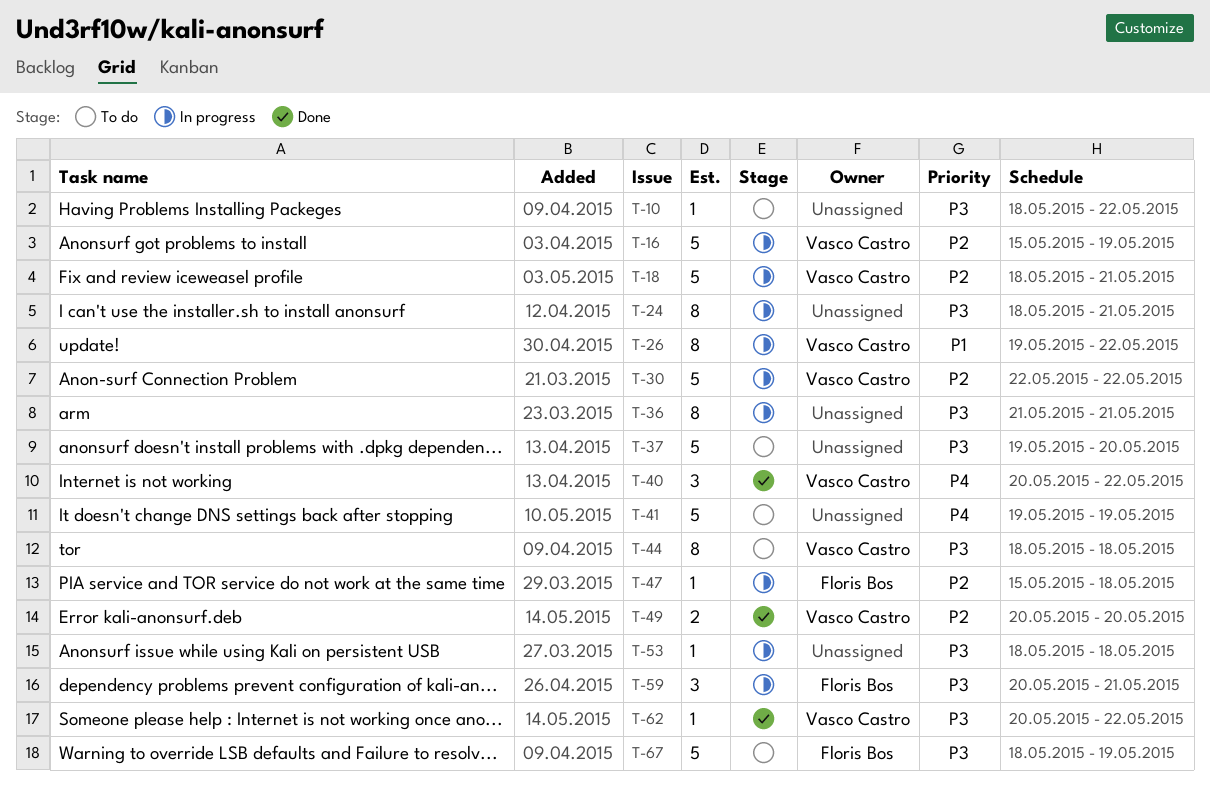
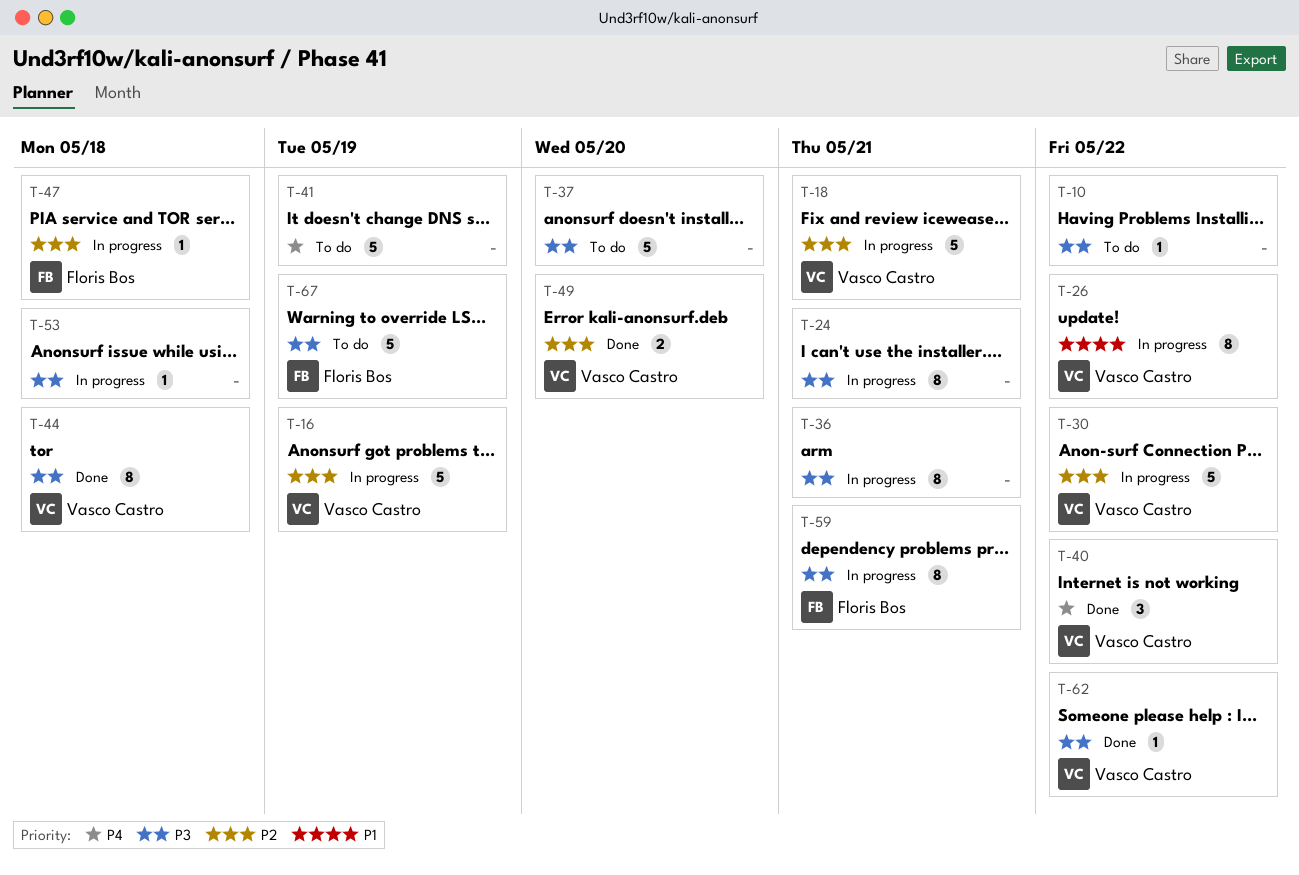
T-44, status: To do -> Done
T-59, estimate: 3 -> 8

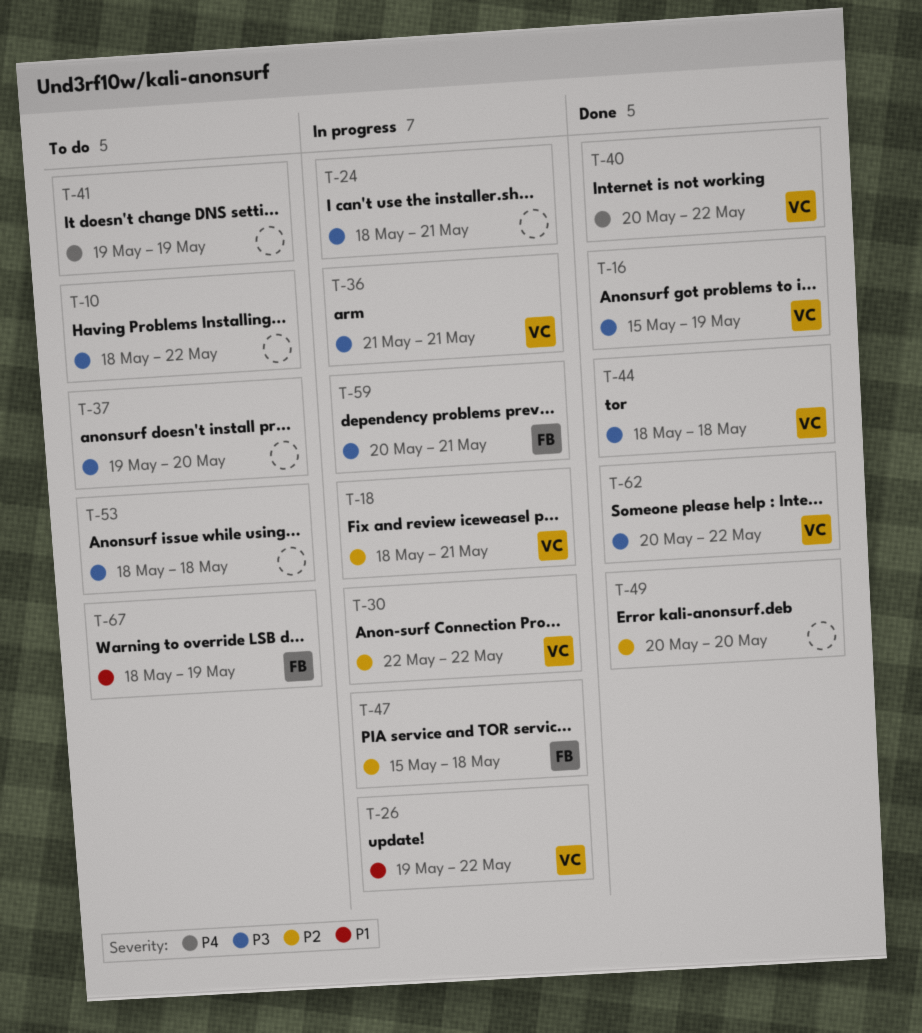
T-16, status: In progress -> Done
T-16, priority: P2 -> P3
T-36, owner: none -> Vasco Castro
T-49, owner: Vasco Castro -> none
T-53, status: In progress -> To do
T-67, priority: P3 -> P1

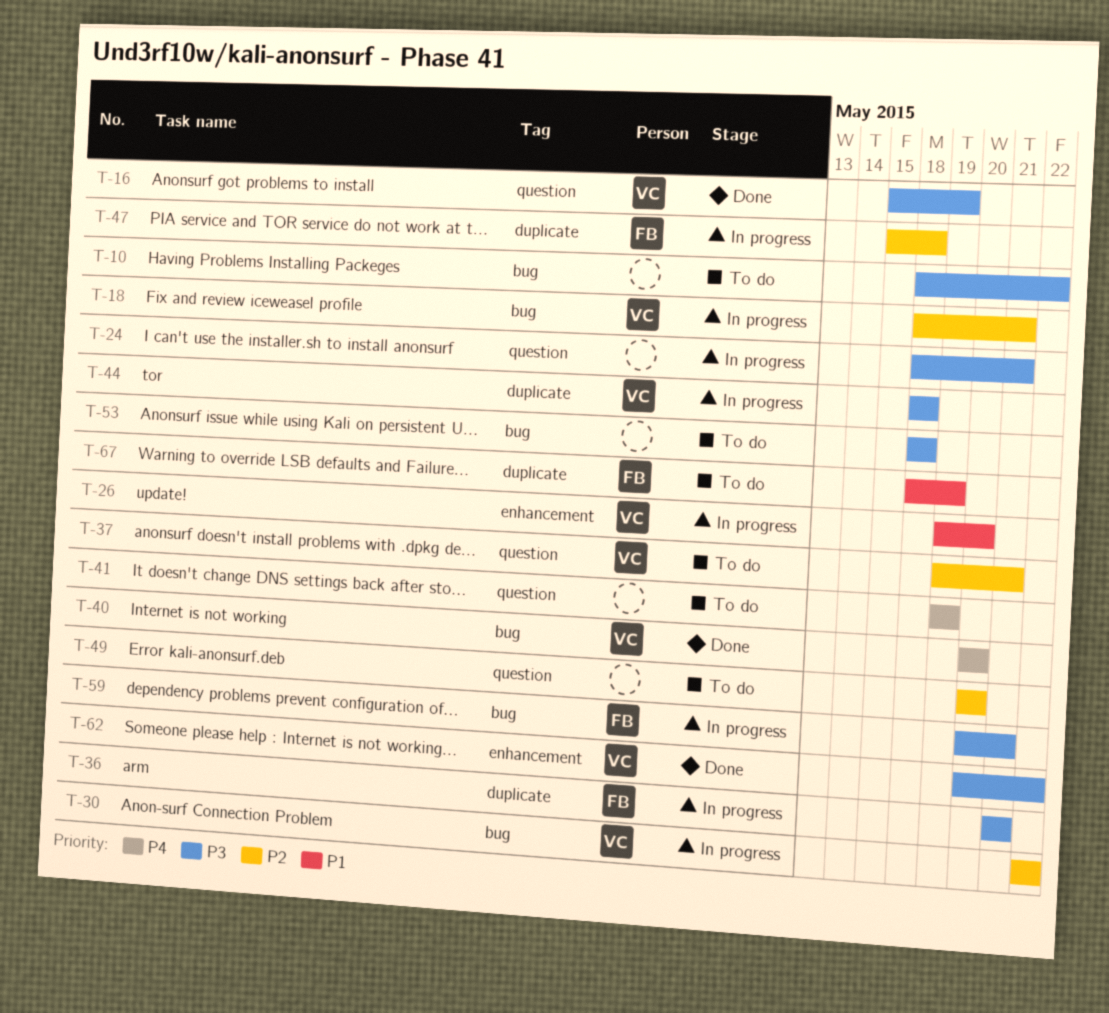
T-26, due: May 22 -> May 20
T-36, owner: VC -> FB
T-37, owner: none -> VC
T-37, priority: P3 -> P2
T-37, due: May 20 -> May 21
T-40, due: May 22 -> May 20
T-44, status: Done -> In progress
T-49, status: Done -> To do

